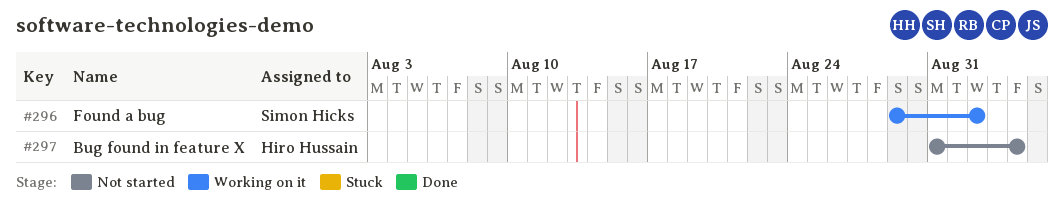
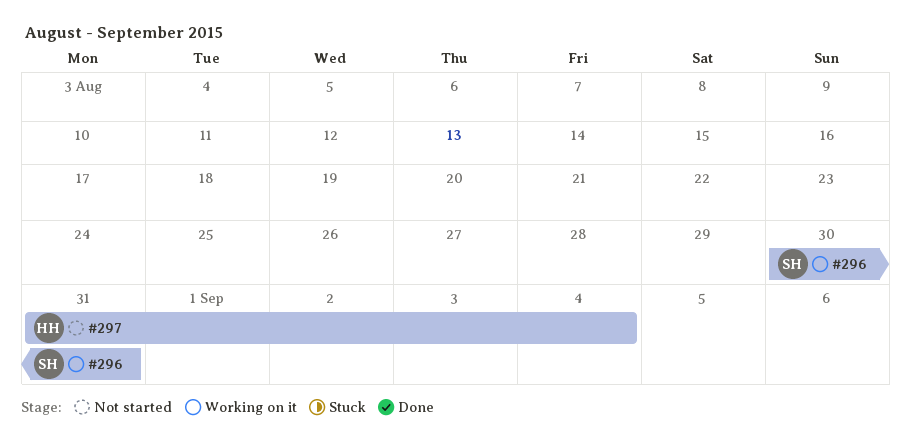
#296, start: Aug 29 -> Aug 30
#296, due: Sep 2 -> Aug 31

